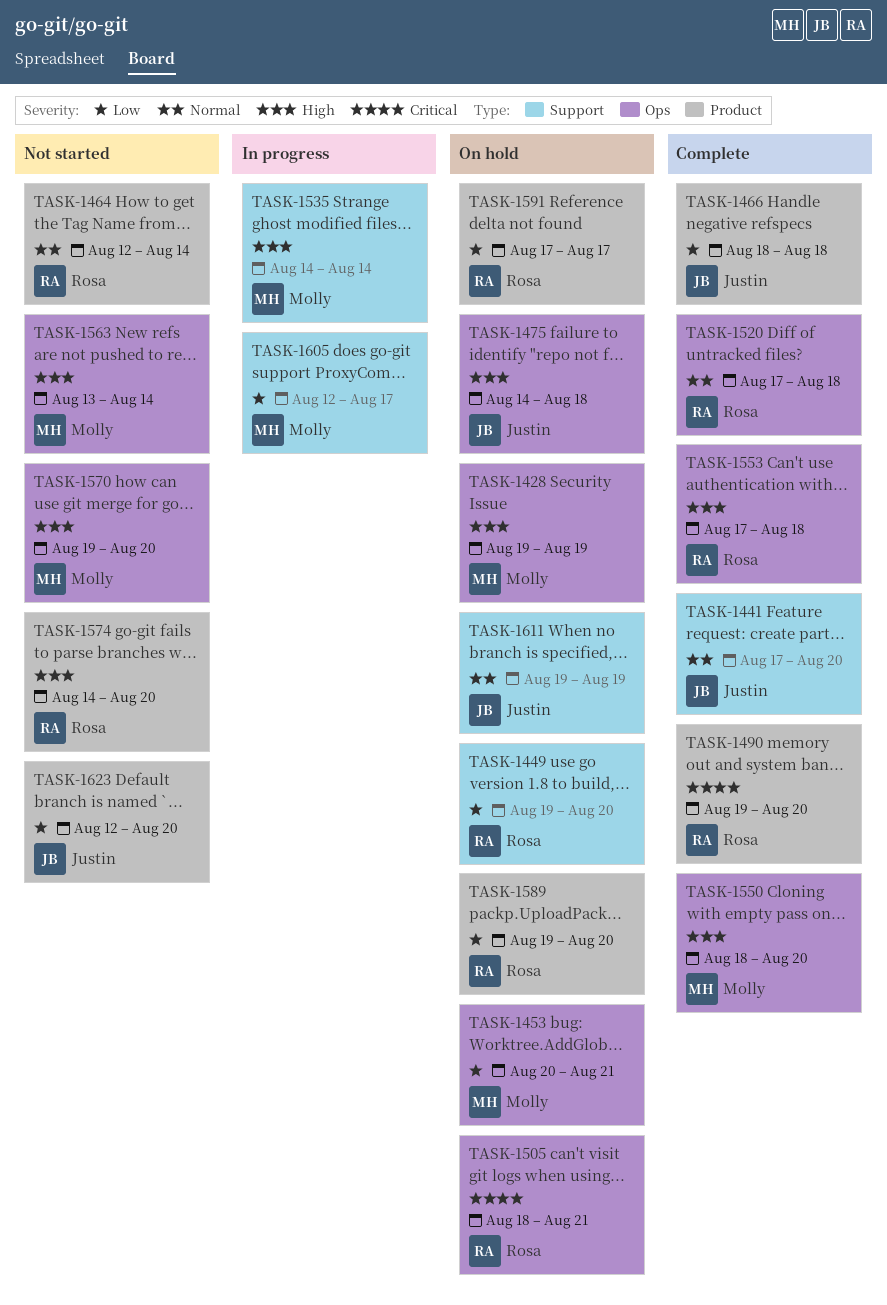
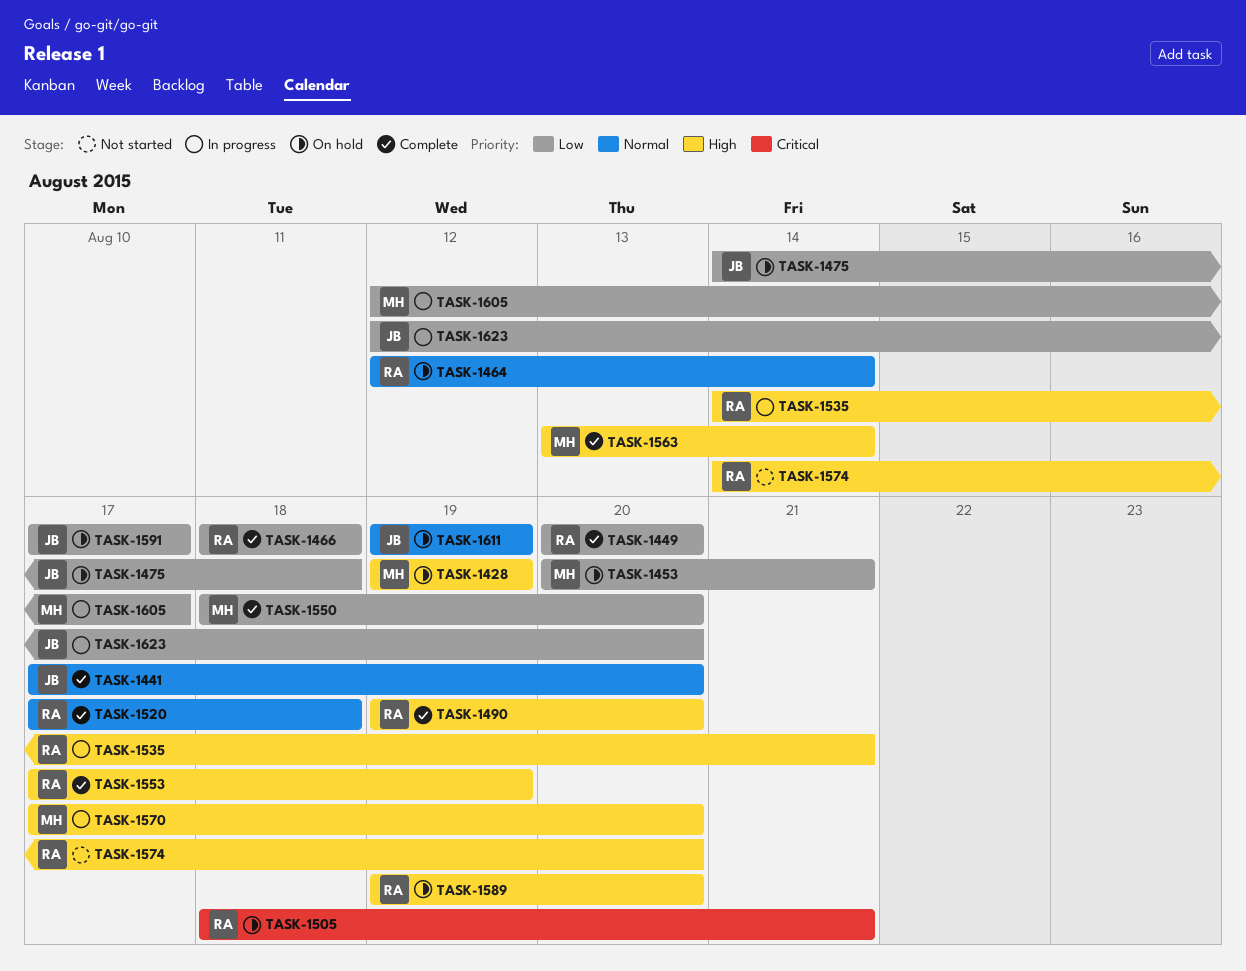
TASK-1449, status: On hold -> Complete
TASK-1449, start: Aug 19 -> Aug 20
TASK-1464, status: Not started -> On hold
TASK-1466, owner: Justin -> Rosa
TASK-1475, priority: High -> Low
TASK-1490, priority: Critical -> High
TASK-1535, owner: Molly -> Rosa
TASK-1535, due: Aug 14 -> Aug 21
TASK-1550, priority: High -> Low
TASK-1553, due: Aug 18 -> Aug 19
TASK-1563, status: Not started -> Complete
TASK-1570, status: Not started -> In progress
TASK-1570, start: Aug 19 -> Aug 17
TASK-1589, priority: Low -> High
TASK-1591, owner: Rosa -> Justin
TASK-1623, status: Not started -> In progress

